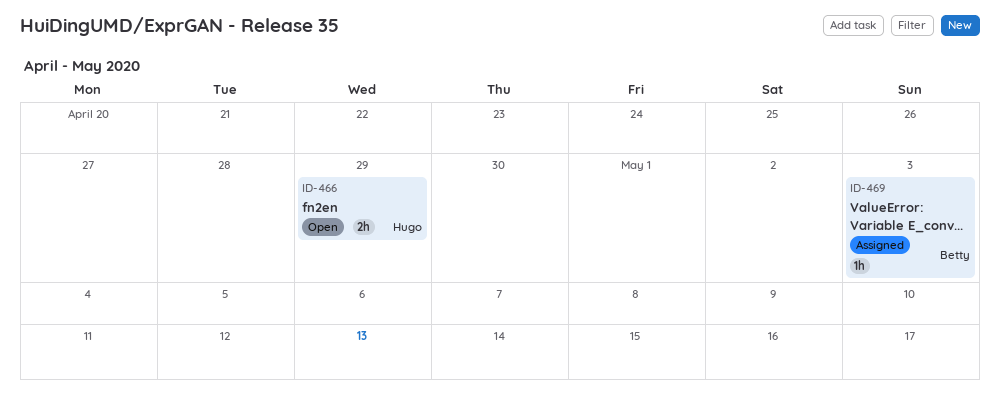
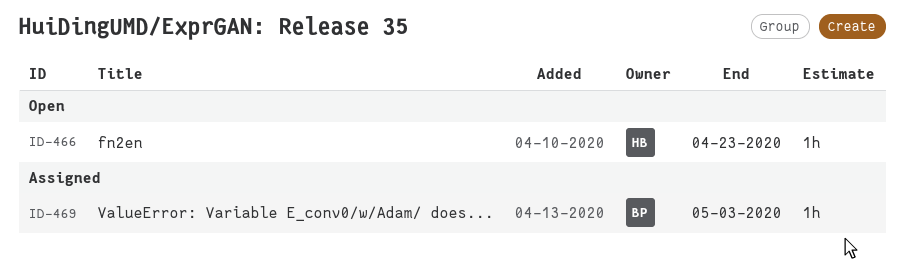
ID-466, estimate: 2h -> 1h
ID-466, due: Apr 29 -> Apr 23

